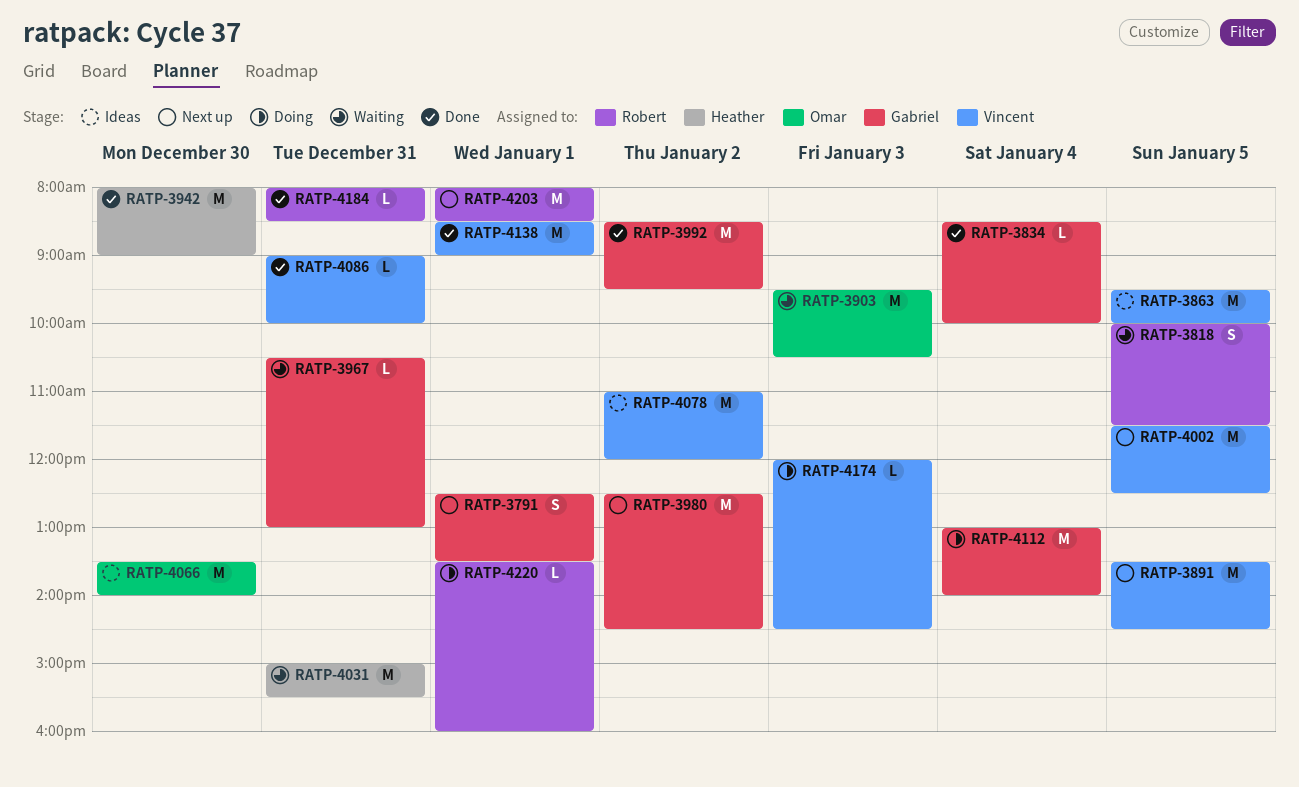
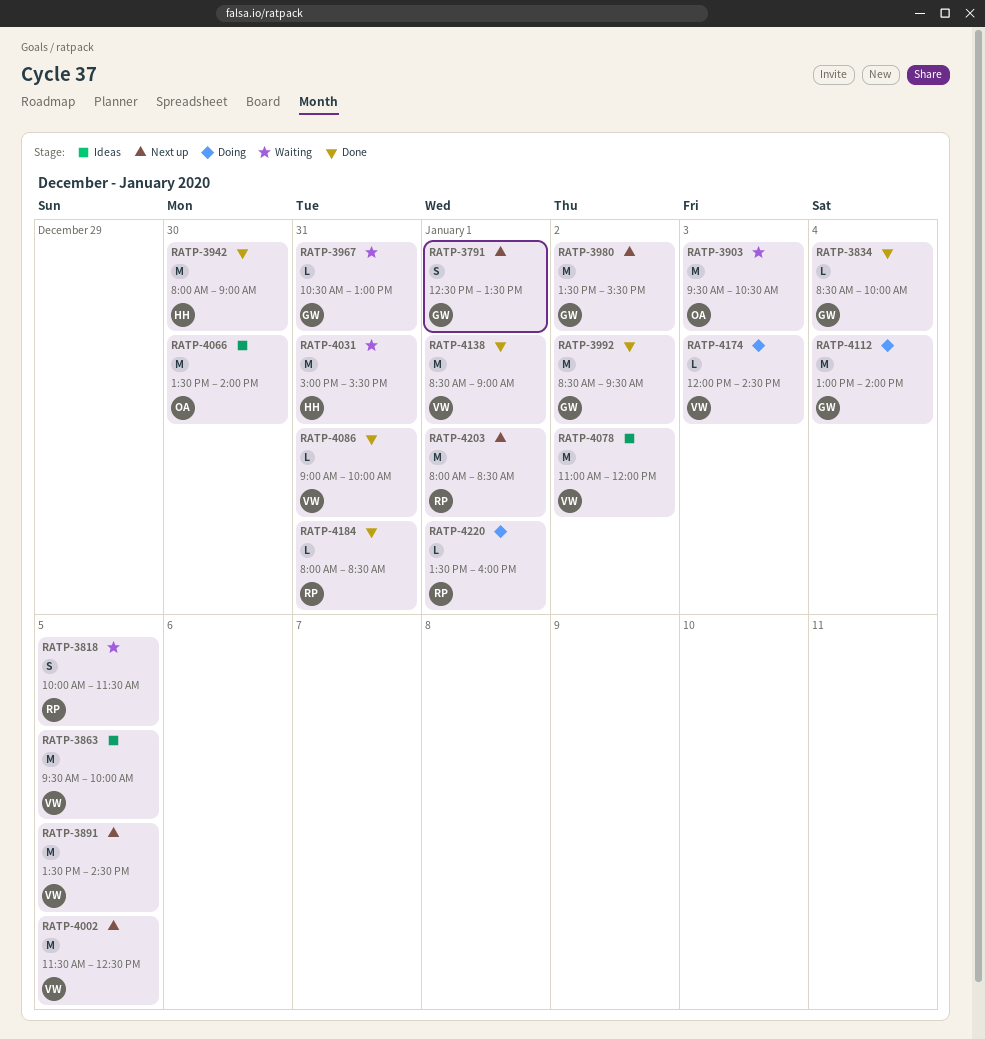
RATP-3980, begins: 12:30 -> 13:30
RATP-3980, ends: 14:30 -> 15:30

